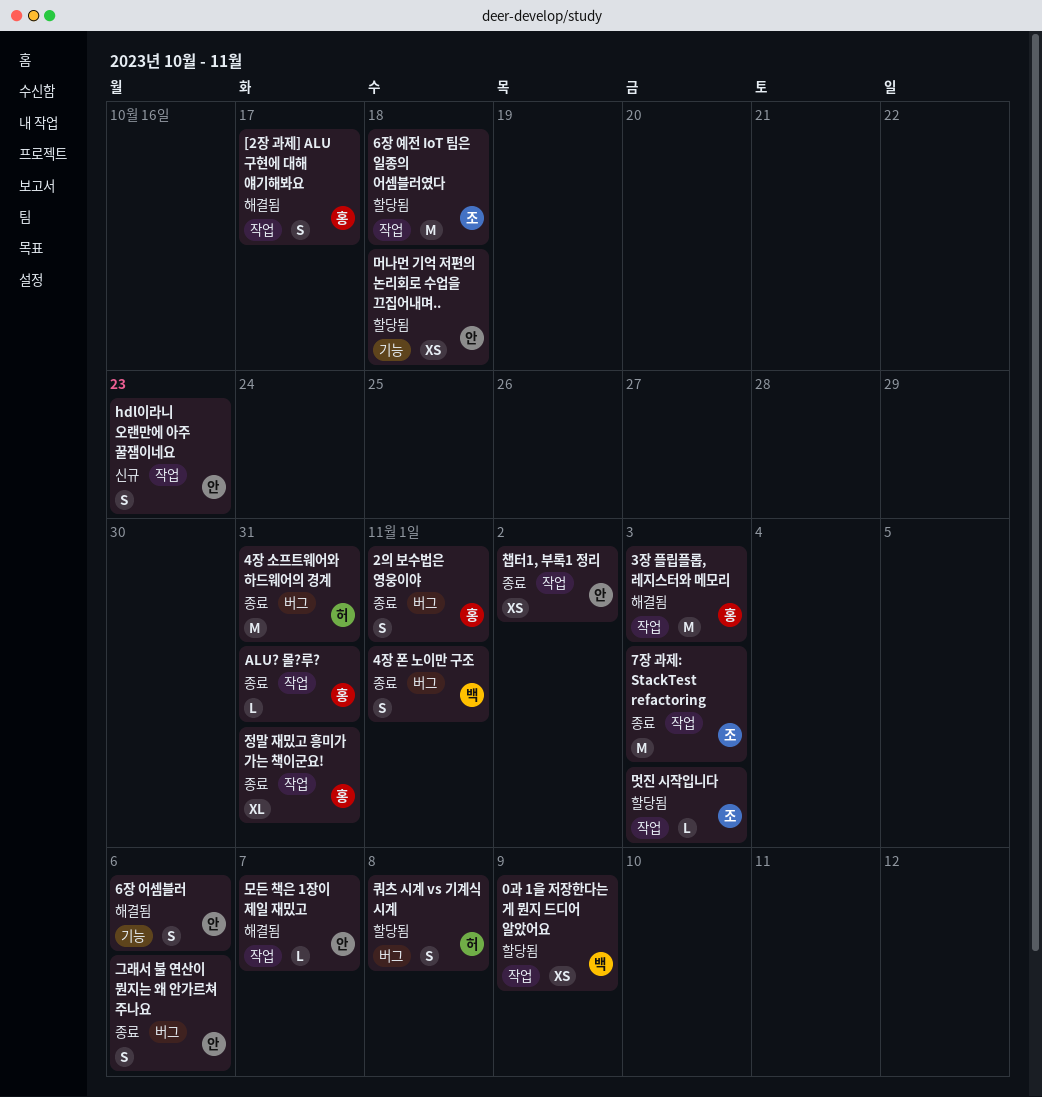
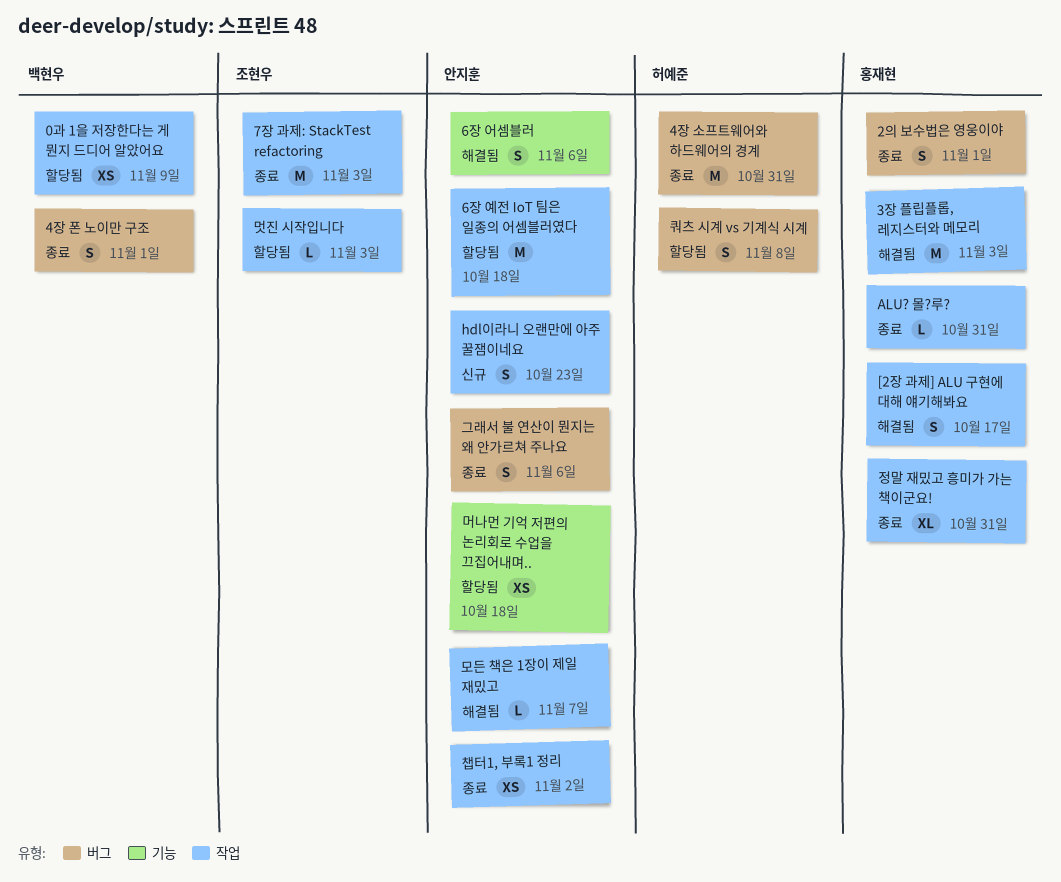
6장 예전 IoT 팀은 일종의 어셈블러였다, owner: 조현우 -> 안지훈

